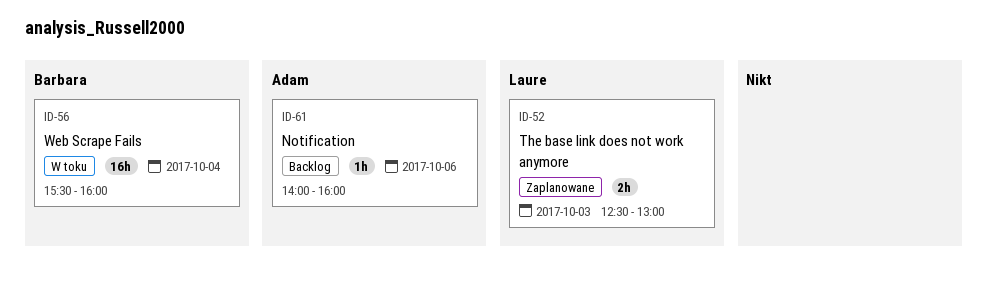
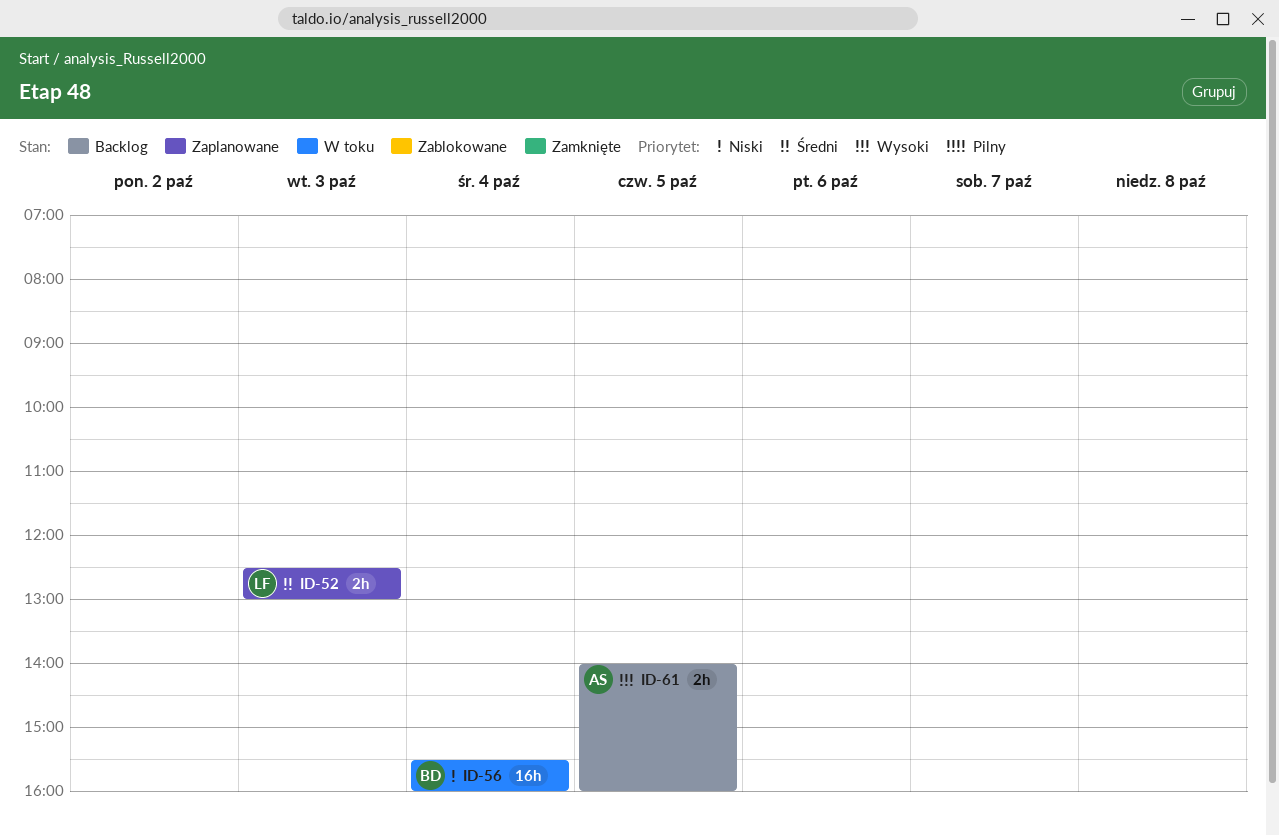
ID-61, estimate: 1h -> 2h
ID-61, day: Oct 6 -> Oct 5

